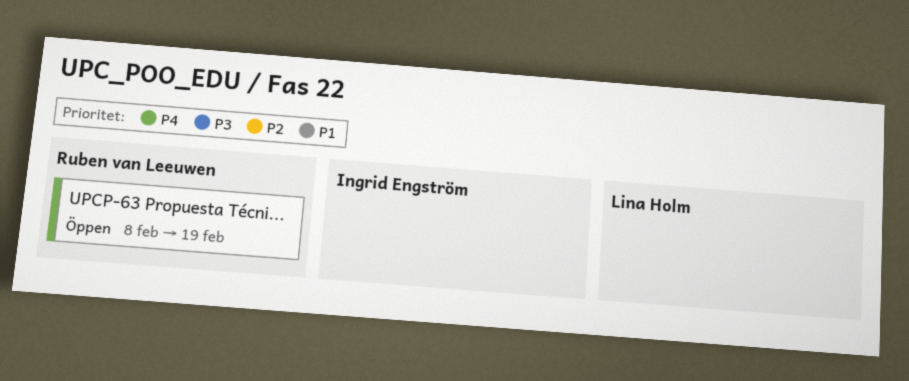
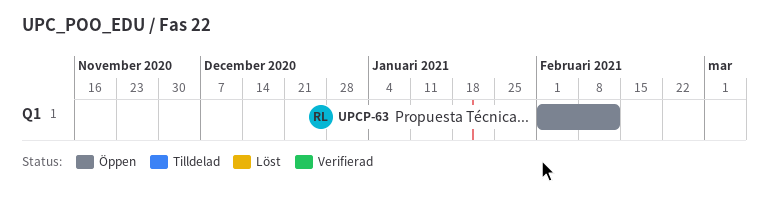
UPCP-63, start: Feb 8 -> Feb 1
UPCP-63, due: Feb 19 -> Feb 12

